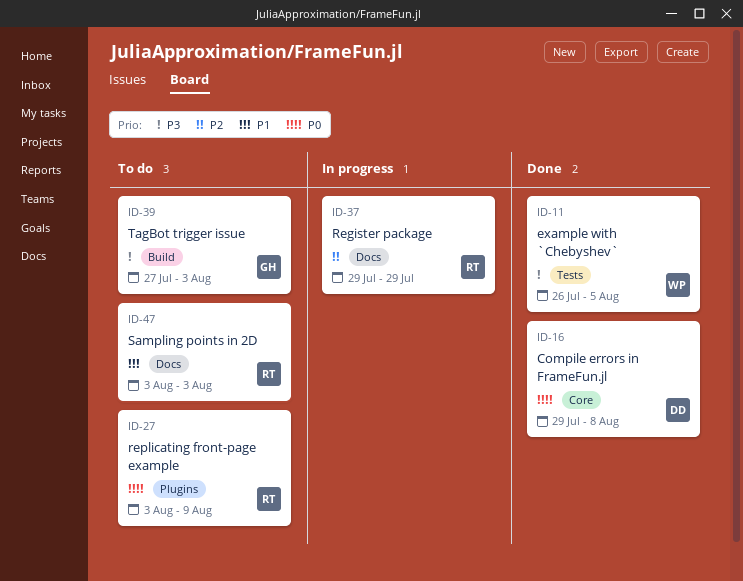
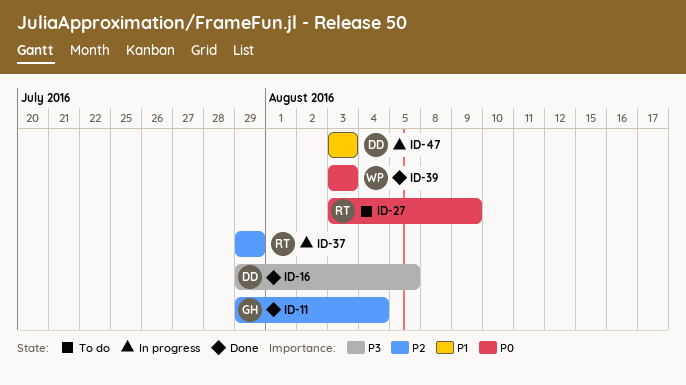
ID-11, owner: WP -> GH
ID-11, priority: P3 -> P2
ID-11, start: Jul 26 -> Jul 29
ID-11, due: Aug 5 -> Aug 4
ID-16, priority: P0 -> P3
ID-16, due: Aug 8 -> Aug 5
ID-39, status: To do -> Done
ID-39, owner: GH -> WP
ID-39, priority: P3 -> P0
ID-39, start: Jul 27 -> Aug 3
ID-47, status: To do -> In progress
ID-47, owner: RT -> DD

